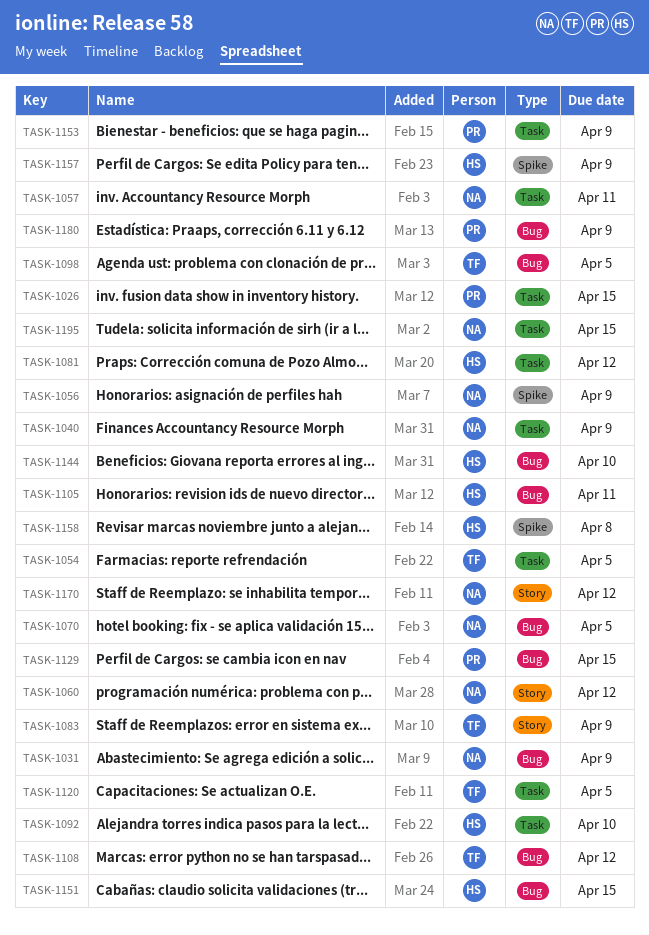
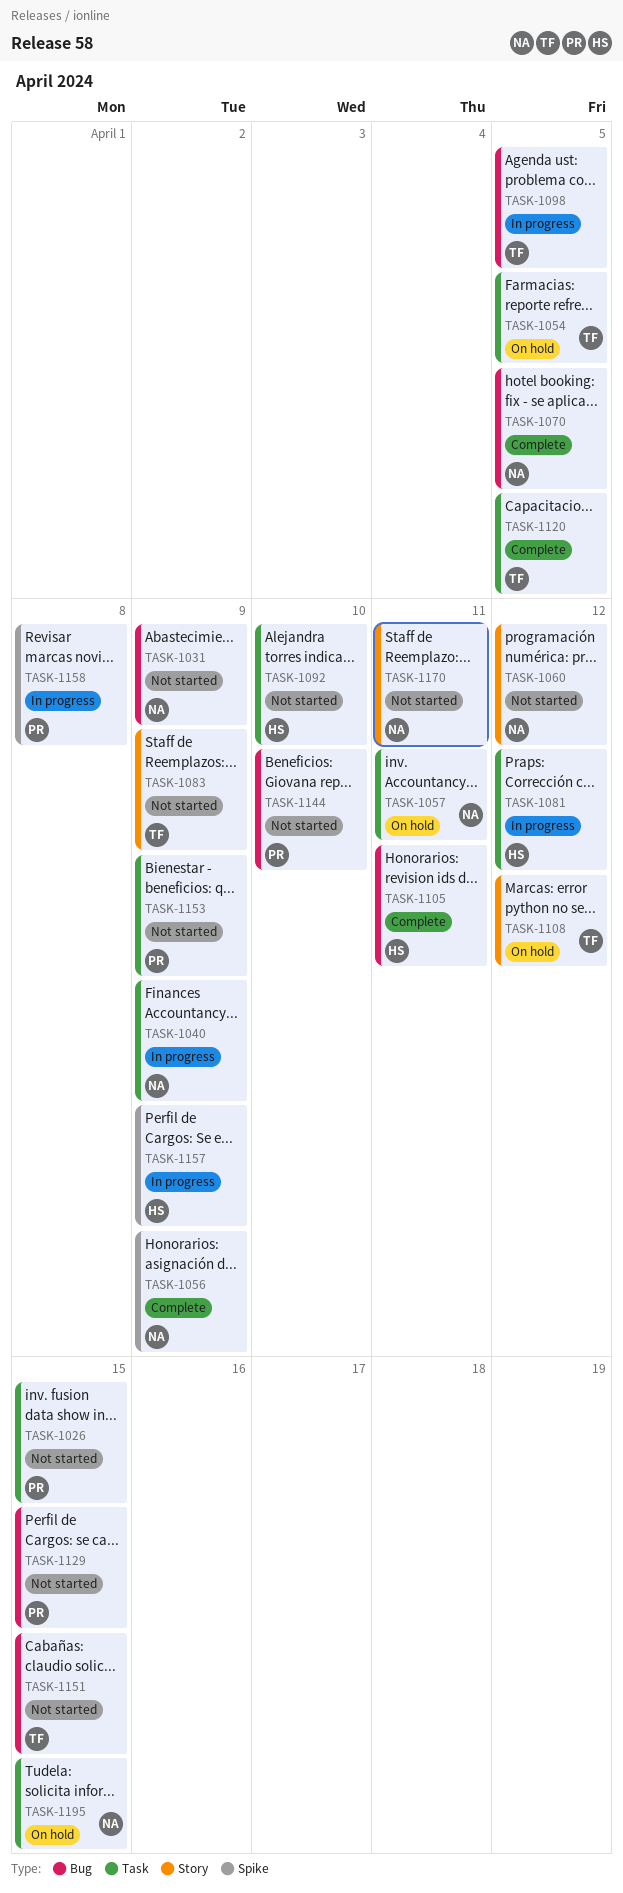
TASK-1108, label: Bug -> Story
TASK-1144, owner: HS -> PR
TASK-1151, owner: HS -> TF
TASK-1158, owner: HS -> PR
TASK-1170, due: Apr 12 -> Apr 11
TASK-1180: present -> none

